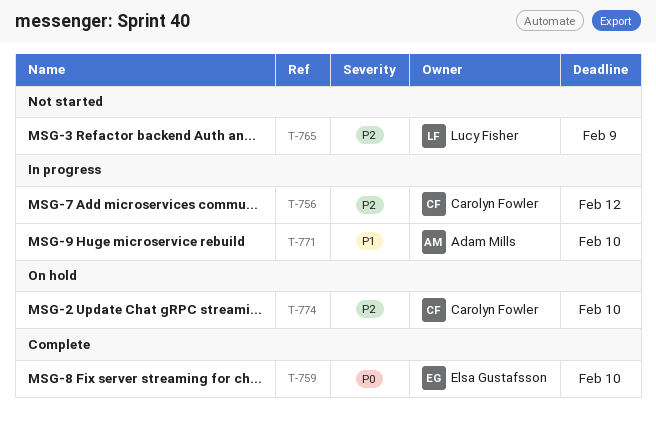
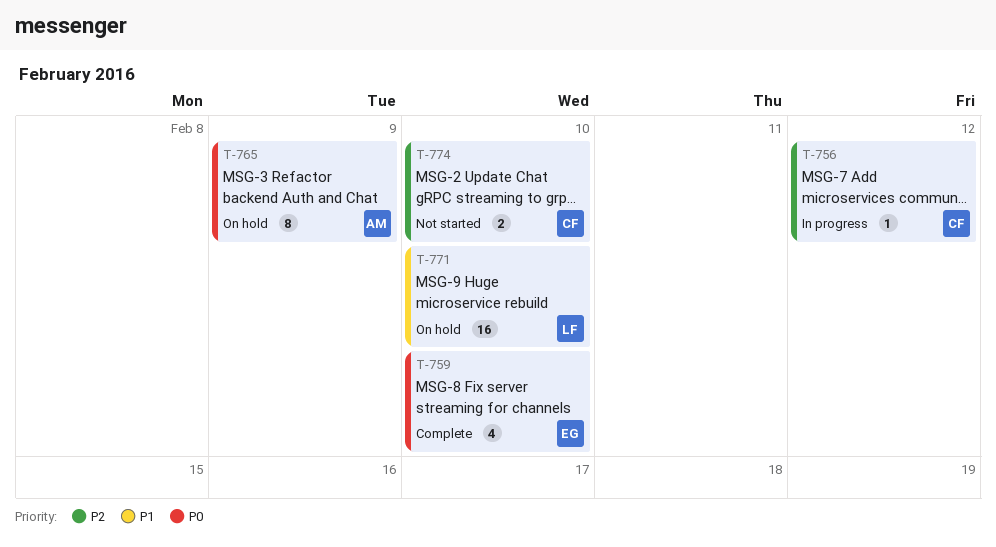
T-765, status: Not started -> On hold
T-765, owner: Lucy Fisher -> Adam Mills
T-765, priority: P2 -> P0
T-771, status: In progress -> On hold
T-771, owner: Adam Mills -> Lucy Fisher
T-774, status: On hold -> Not started

